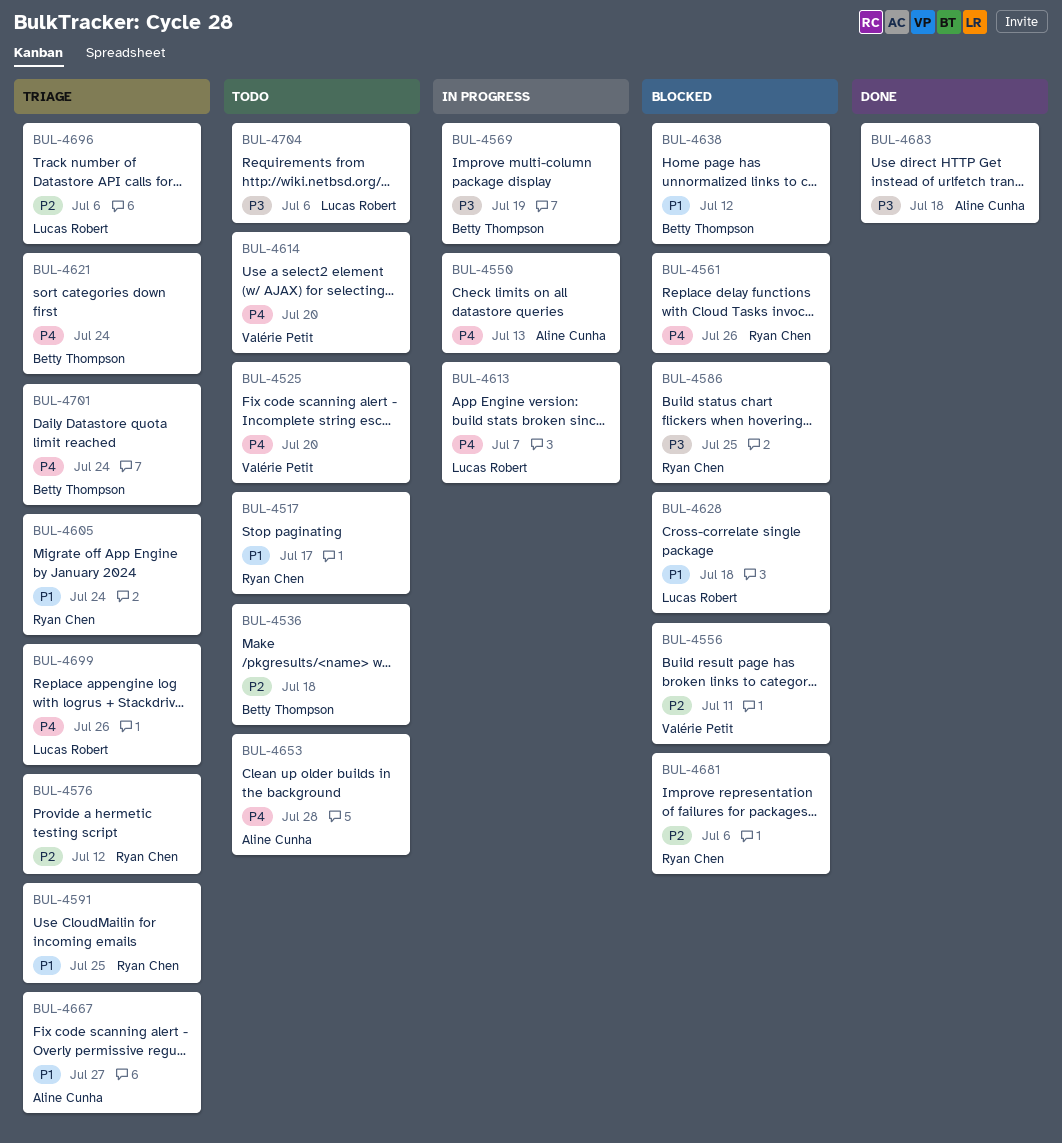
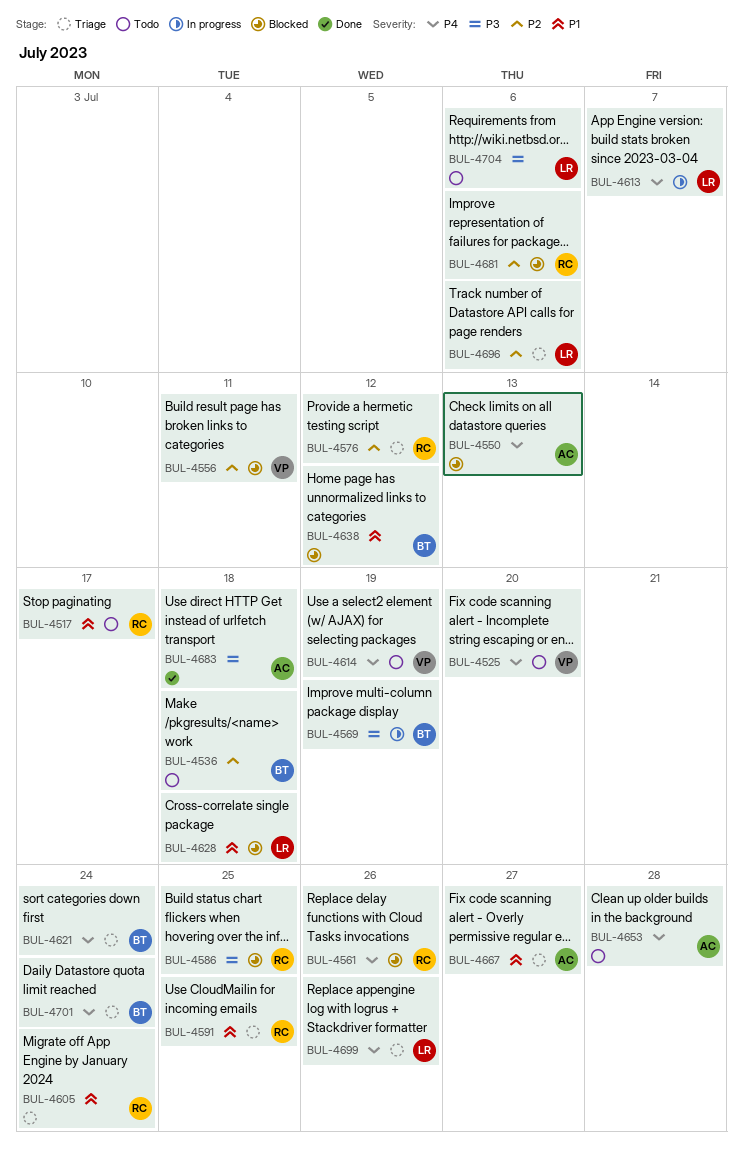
BUL-4550, status: In progress -> Blocked
BUL-4614, due: Jul 20 -> Jul 19

